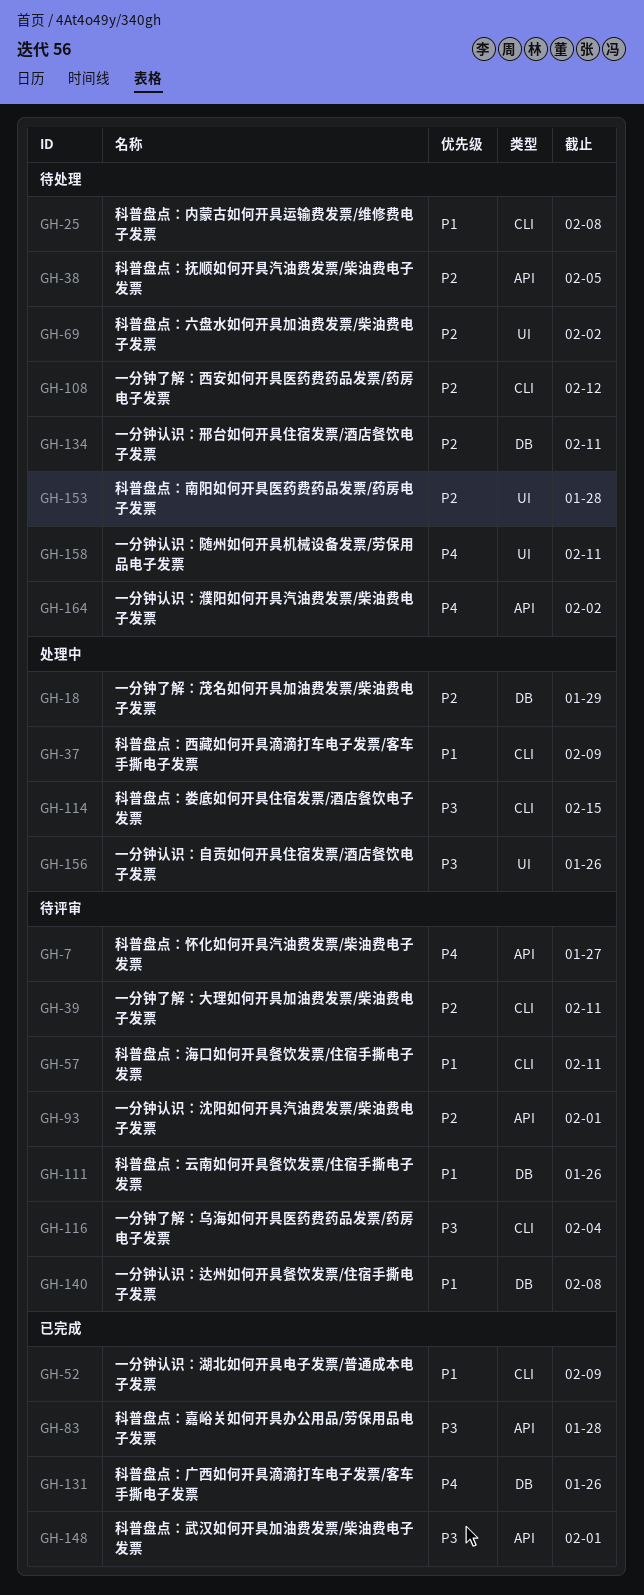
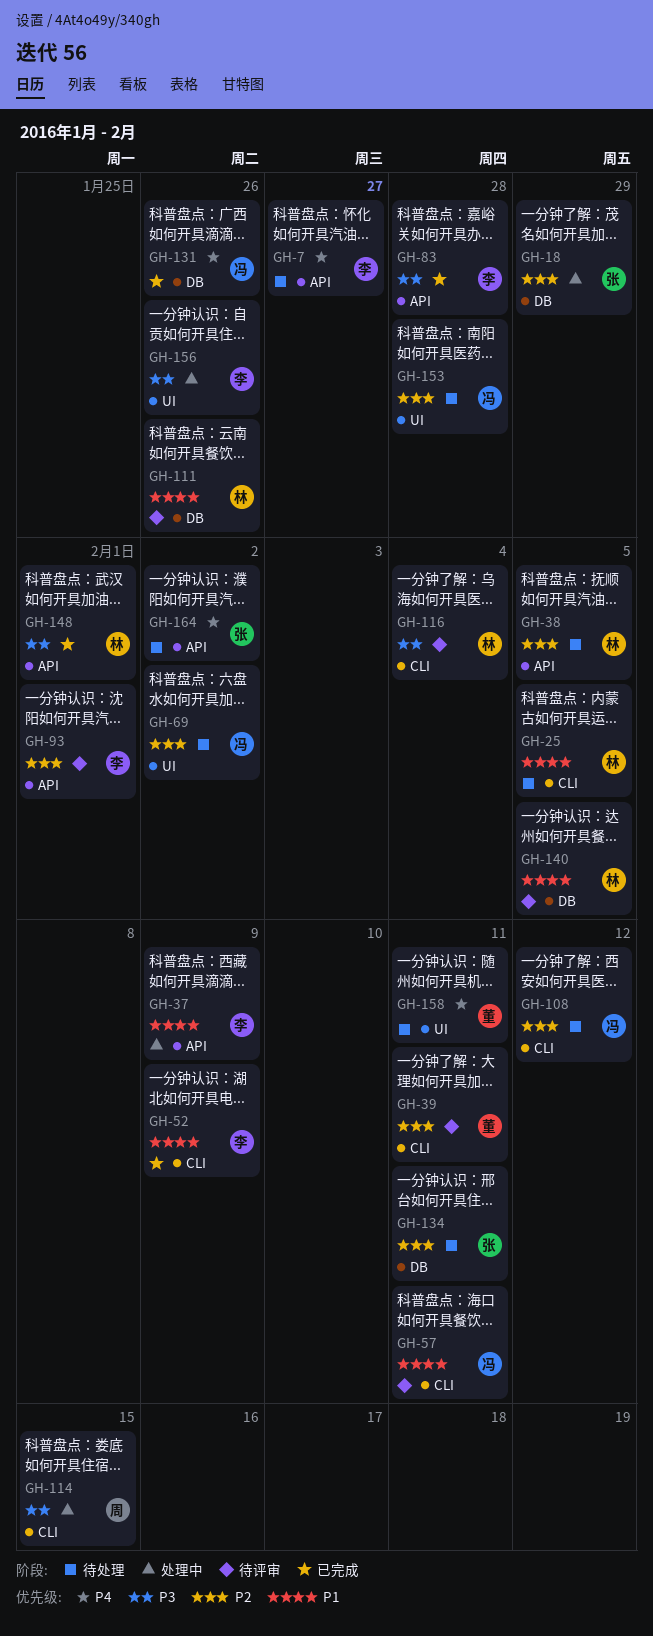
GH-7, status: 待评审 -> 待处理
GH-25, due: Feb 8 -> Feb 5
GH-37, label: CLI -> API
GH-140, due: Feb 8 -> Feb 5

